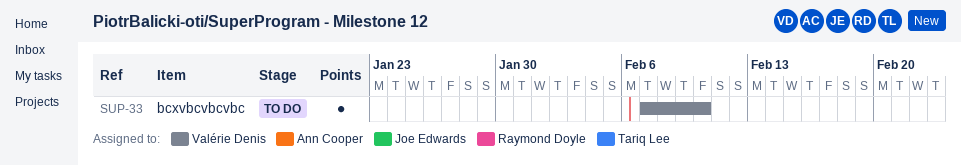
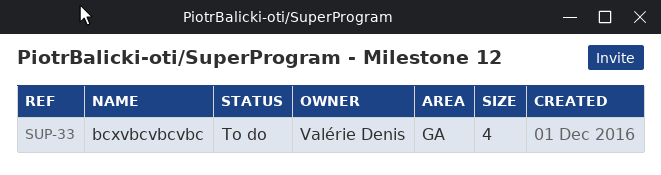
SUP-33, estimate: 1 -> 4

